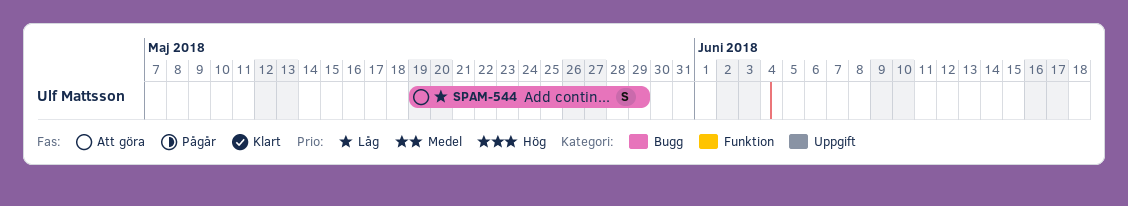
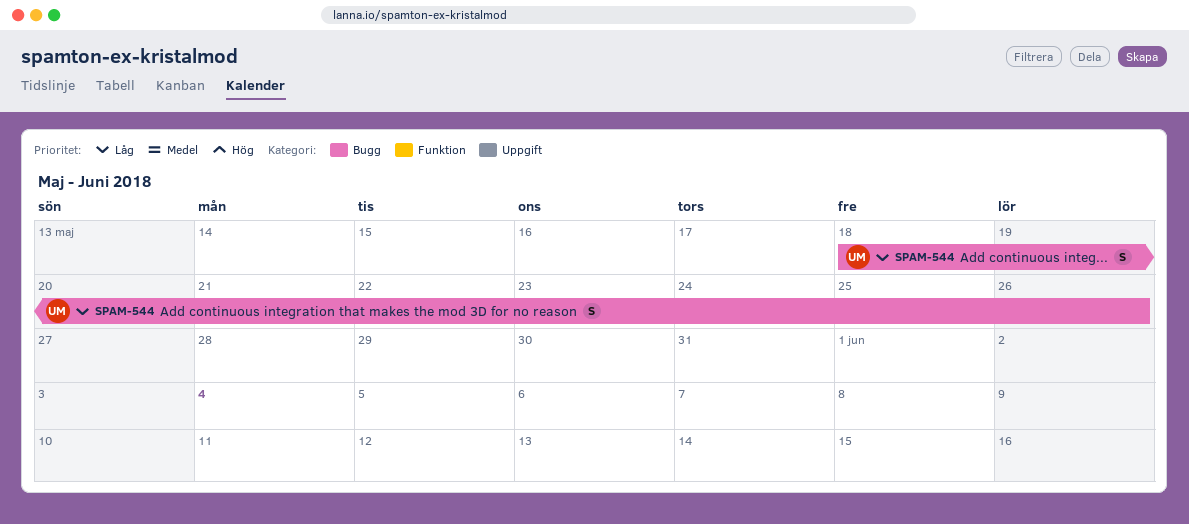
SPAM-544, start: May 19 -> May 18
SPAM-544, due: May 29 -> May 26

